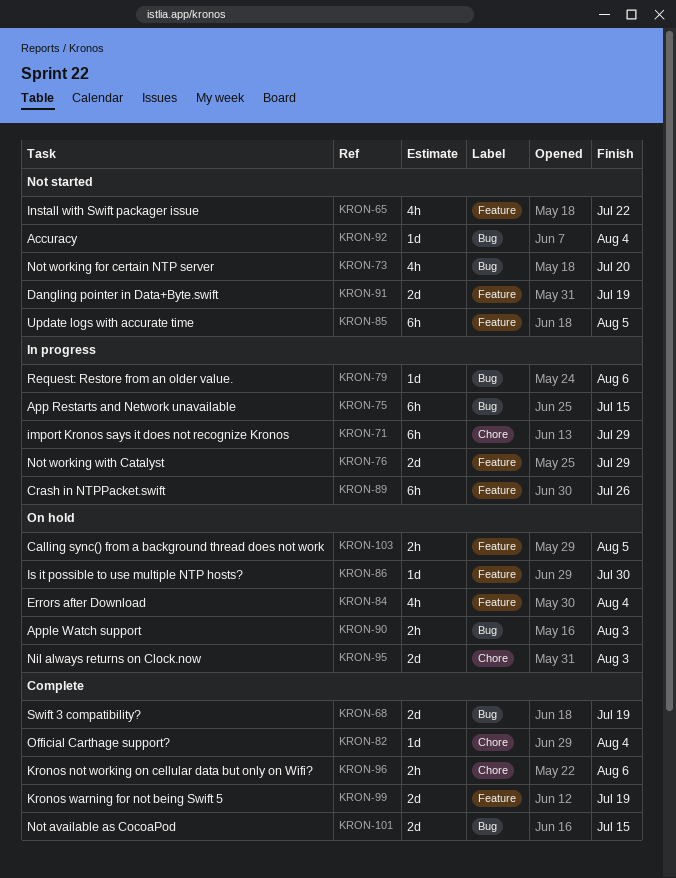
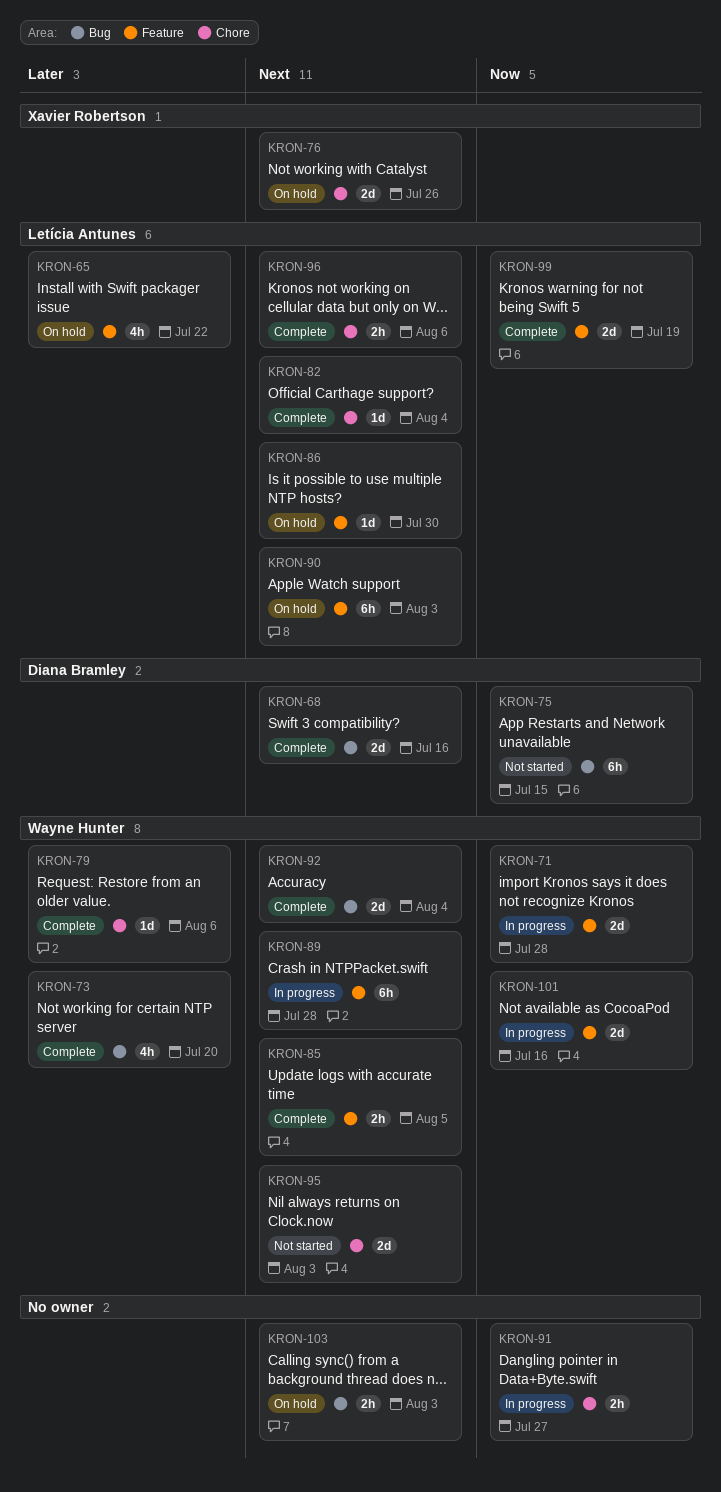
KRON-65, status: Not started -> On hold
KRON-68, due: Jul 19 -> Jul 16
KRON-71, label: Chore -> Feature
KRON-71, estimate: 6h -> 2d
KRON-71, due: Jul 29 -> Jul 28
KRON-73, status: Not started -> Complete
KRON-75, status: In progress -> Not started
KRON-76, status: In progress -> On hold
KRON-76, label: Feature -> Chore
KRON-76, due: Jul 29 -> Jul 26
KRON-79, status: In progress -> Complete
KRON-79, label: Bug -> Chore
KRON-84: present -> none
KRON-85, status: Not started -> Complete
KRON-85, estimate: 6h -> 2h
KRON-89, due: Jul 26 -> Jul 28
KRON-90, label: Bug -> Feature
KRON-90, estimate: 2h -> 6h
KRON-91, status: Not started -> In progress
KRON-91, label: Feature -> Chore
KRON-91, estimate: 2d -> 2h
KRON-91, due: Jul 19 -> Jul 27
KRON-92, status: Not started -> Complete
KRON-92, estimate: 1d -> 2d
KRON-95, status: On hold -> Not started
KRON-101, status: Complete -> In progress
KRON-101, label: Bug -> Feature
KRON-101, due: Jul 15 -> Jul 16
KRON-103, label: Feature -> Bug
KRON-103, due: Aug 5 -> Aug 3

